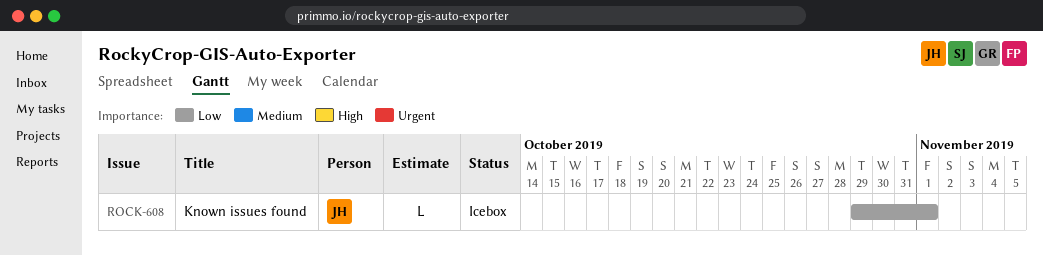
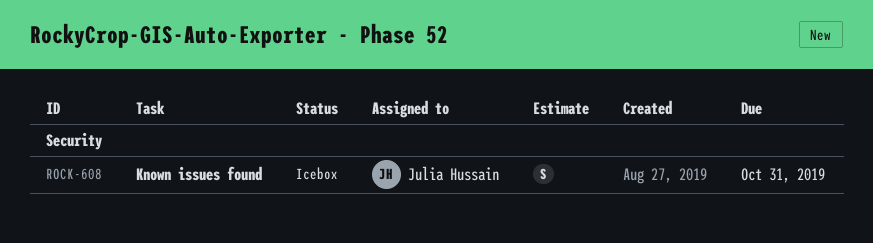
ROCK-608, estimate: L -> S
ROCK-608, due: Nov 1 -> Oct 31

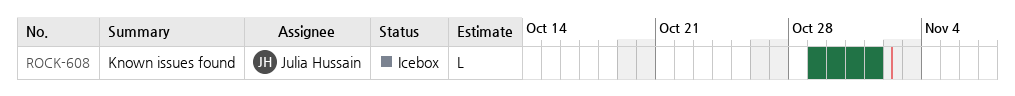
ROCK-608, estimate: S -> L
ROCK-608, due: Oct 31 -> Nov 1

